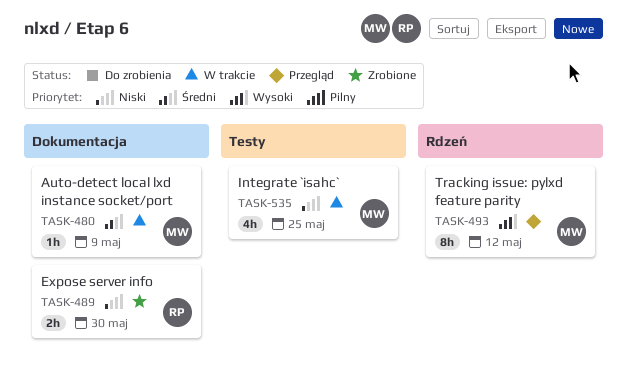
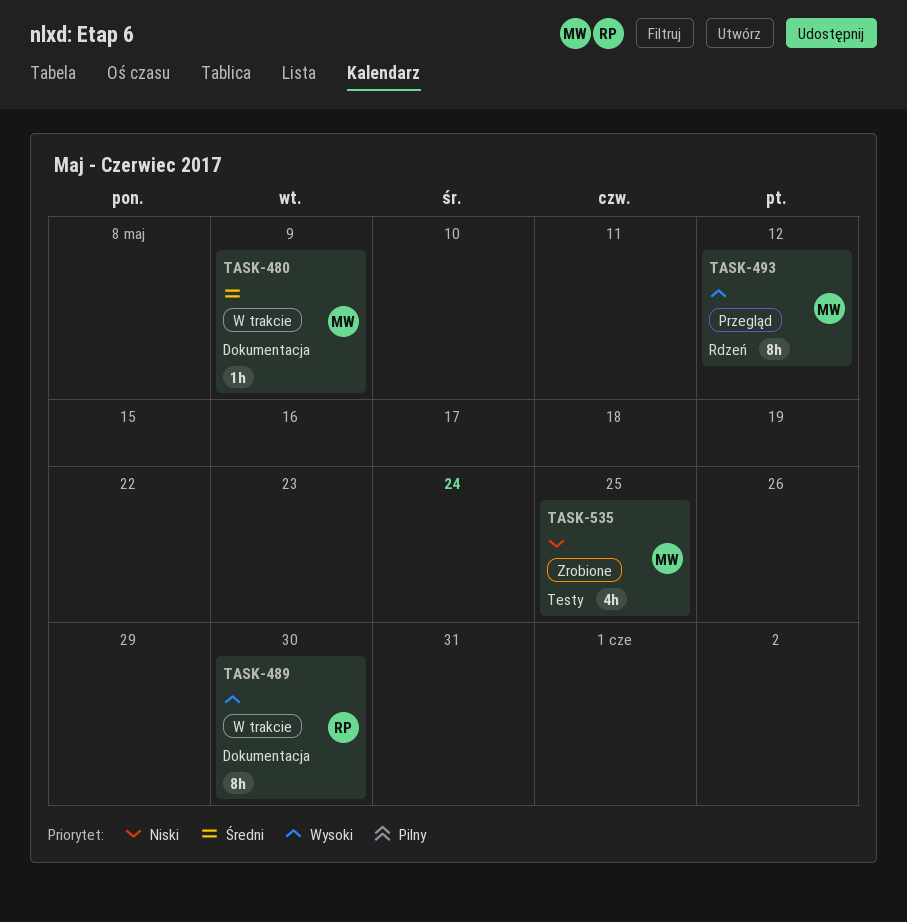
TASK-489, status: Zrobione -> W trakcie
TASK-489, priority: Niski -> Wysoki
TASK-489, estimate: 2h -> 8h
TASK-535, status: W trakcie -> Zrobione

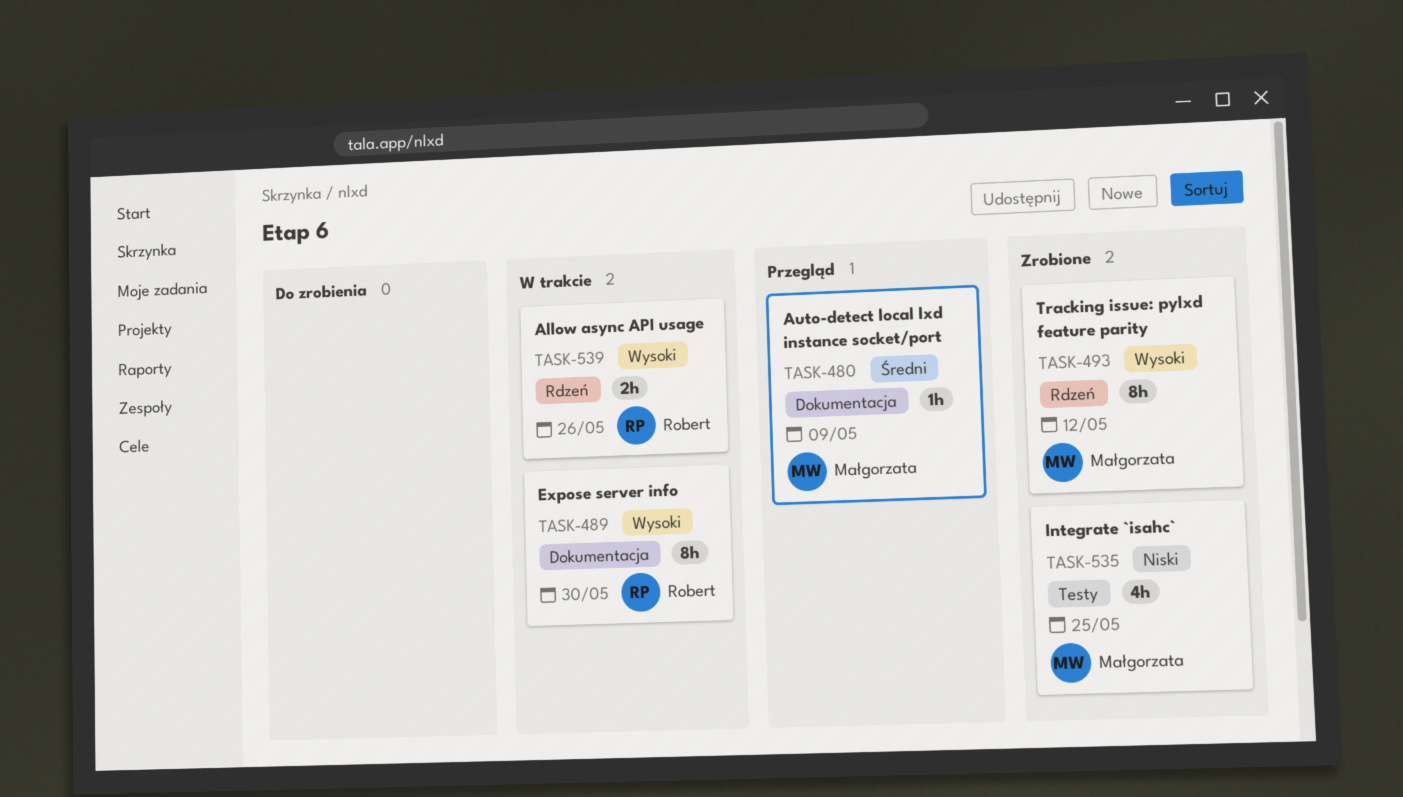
TASK-480, status: W trakcie -> Przegląd
TASK-493, status: Przegląd -> Zrobione
TASK-539: none -> present

